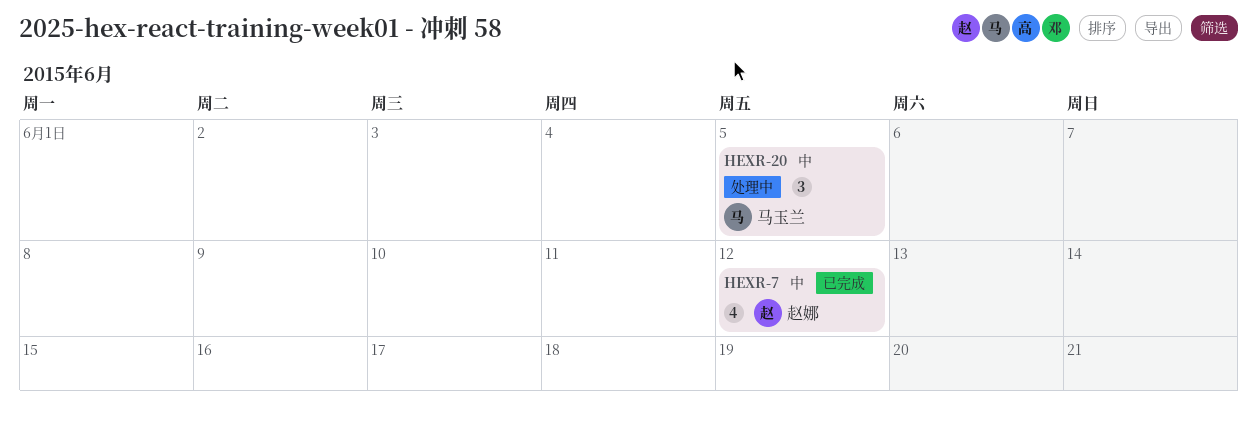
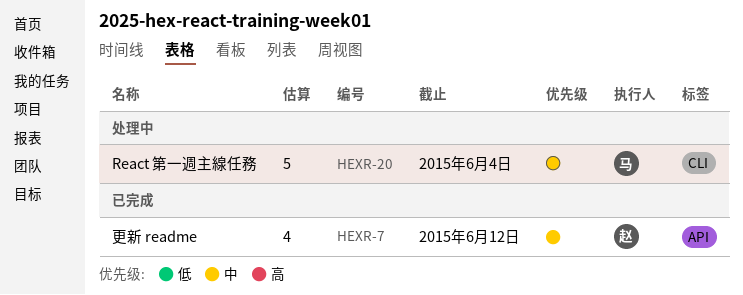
HEXR-20, estimate: 3 -> 5
HEXR-20, due: Jun 5 -> Jun 4

